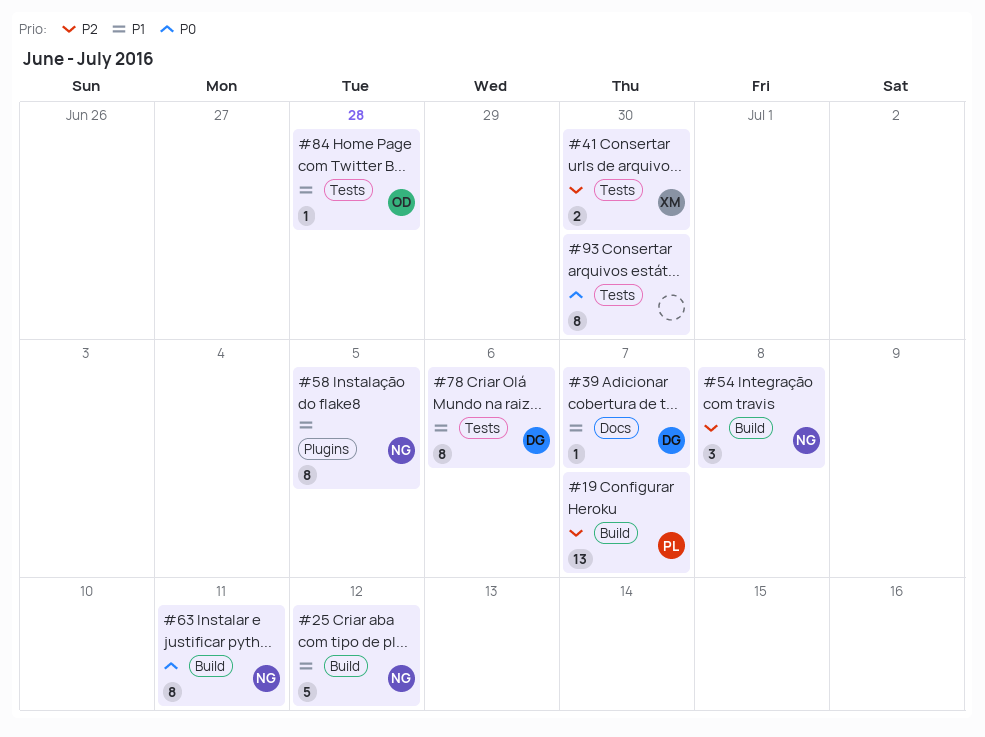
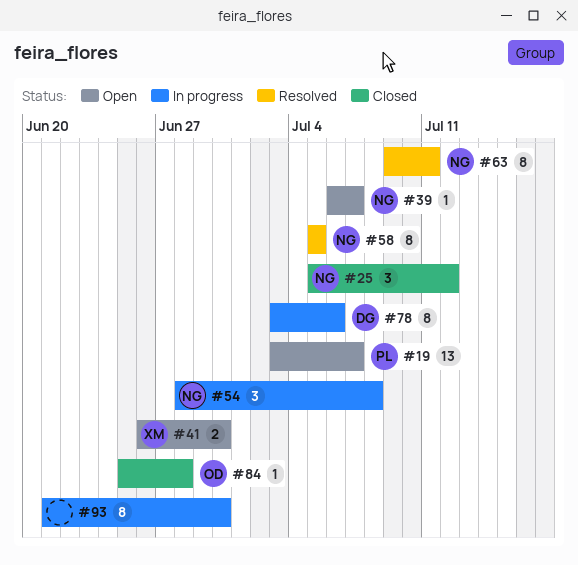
#25, estimate: 5 -> 3
#39, owner: DG -> NG

